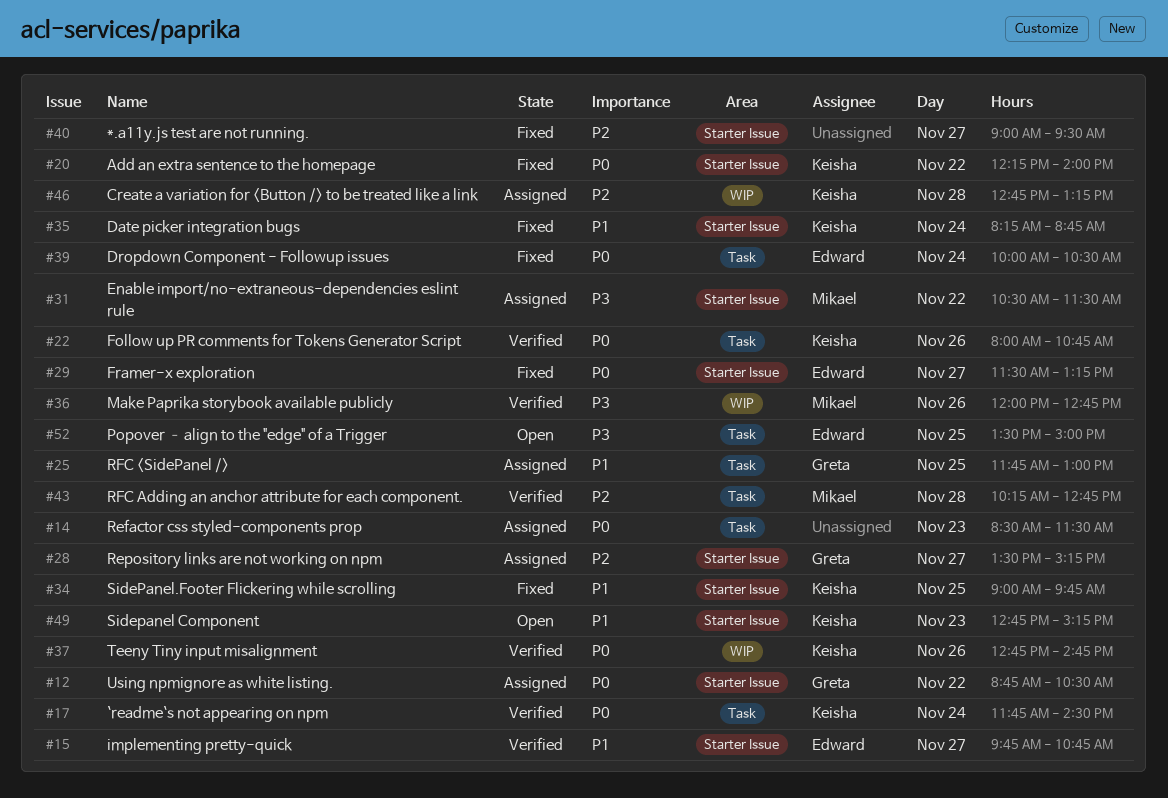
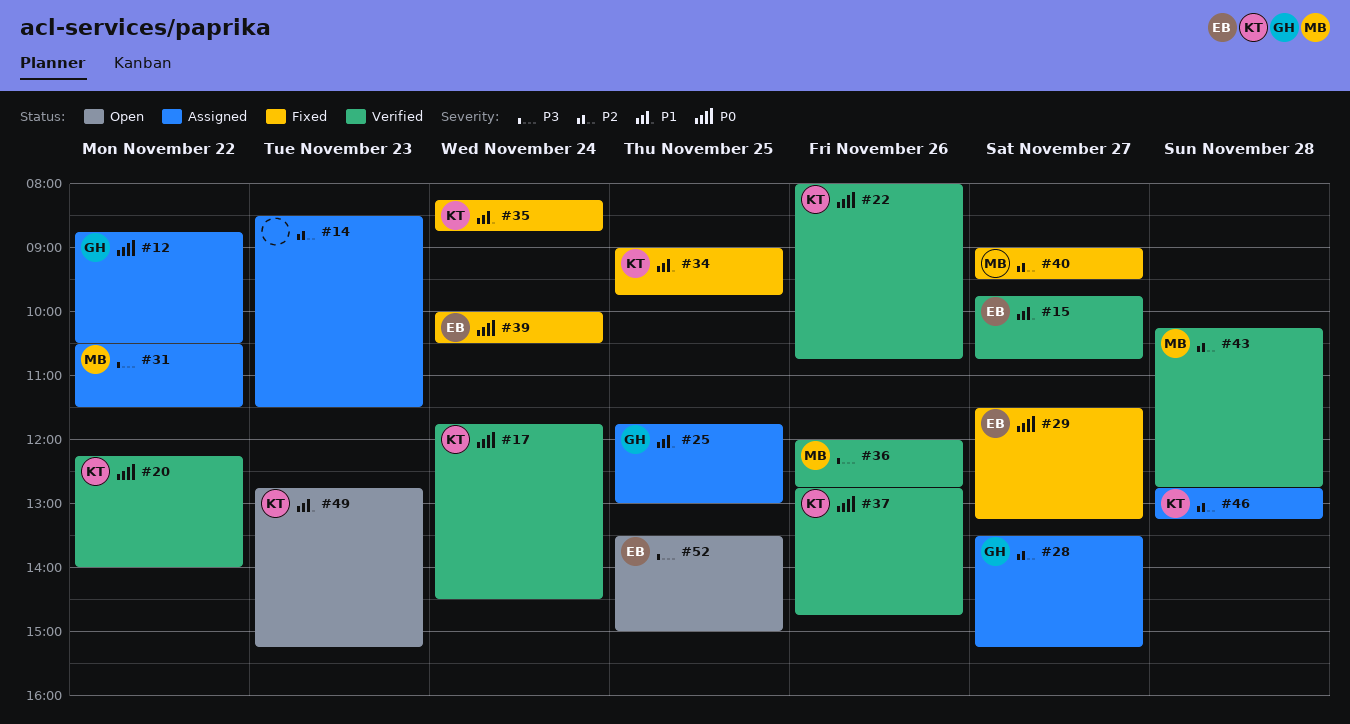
#14, priority: P0 -> P2
#20, status: Fixed -> Verified
#40, owner: none -> Mikael

